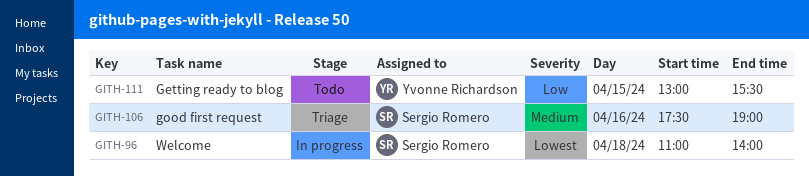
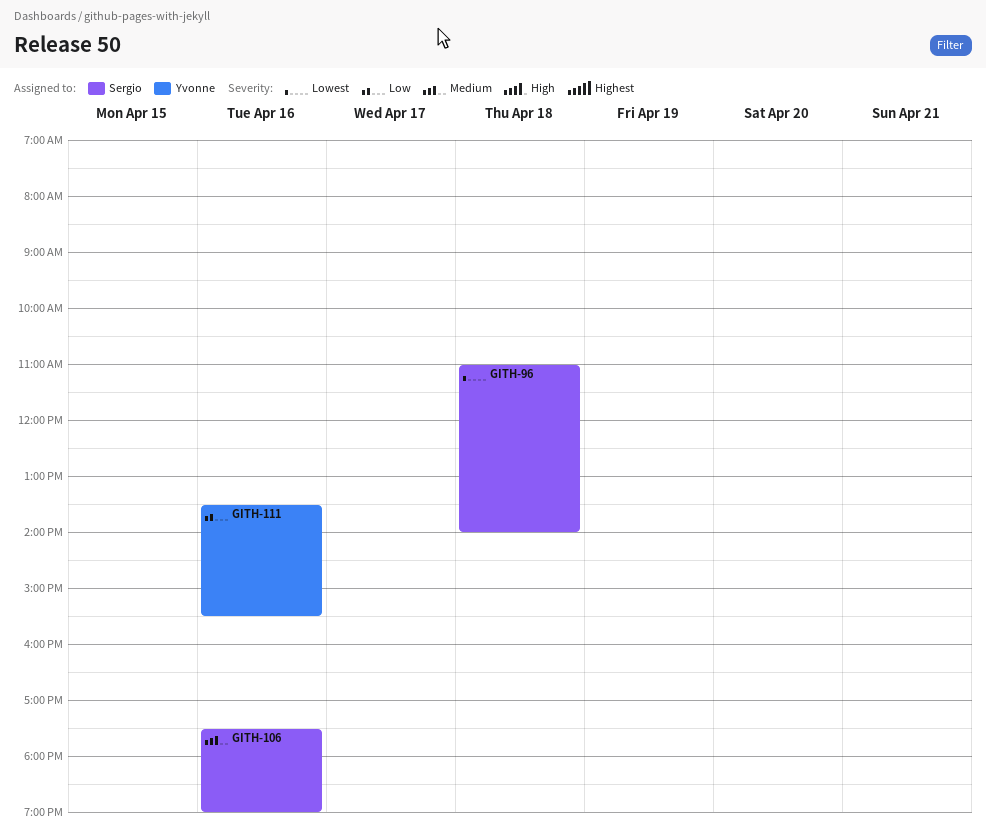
GITH-111, day: Apr 15 -> Apr 16
GITH-111, begins: 13:00 -> 13:30

